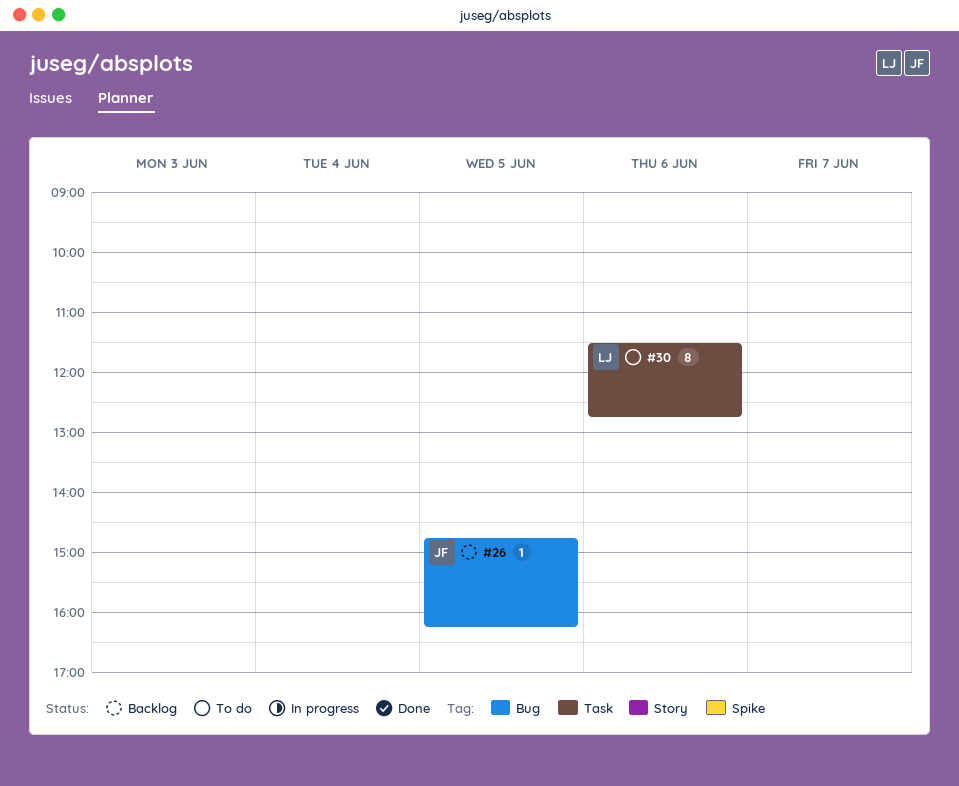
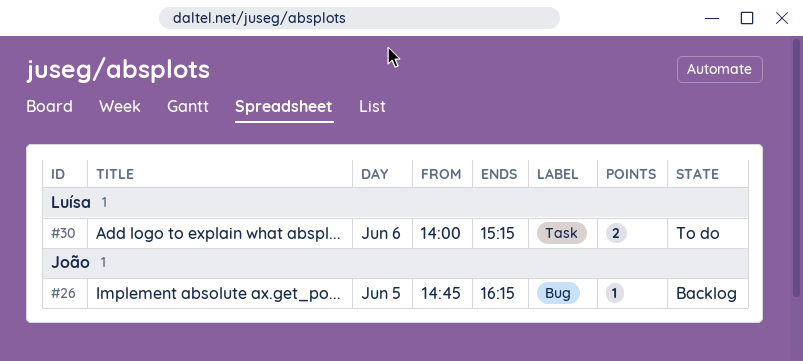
#30, estimate: 8 -> 2
#30, begins: 11:30 -> 14:00
#30, ends: 12:45 -> 15:15

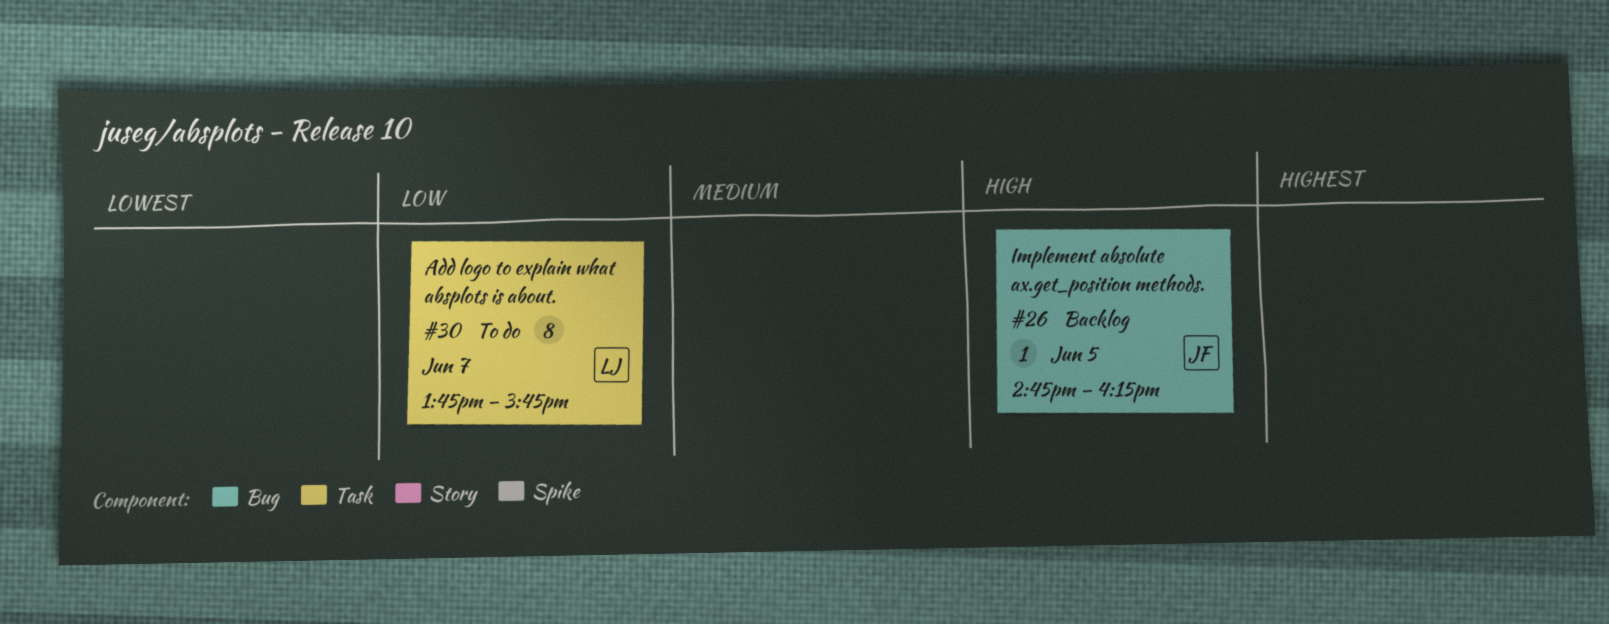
#30, estimate: 2 -> 8
#30, day: Jun 6 -> Jun 7
#30, begins: 14:00 -> 13:45
#30, ends: 15:15 -> 15:45

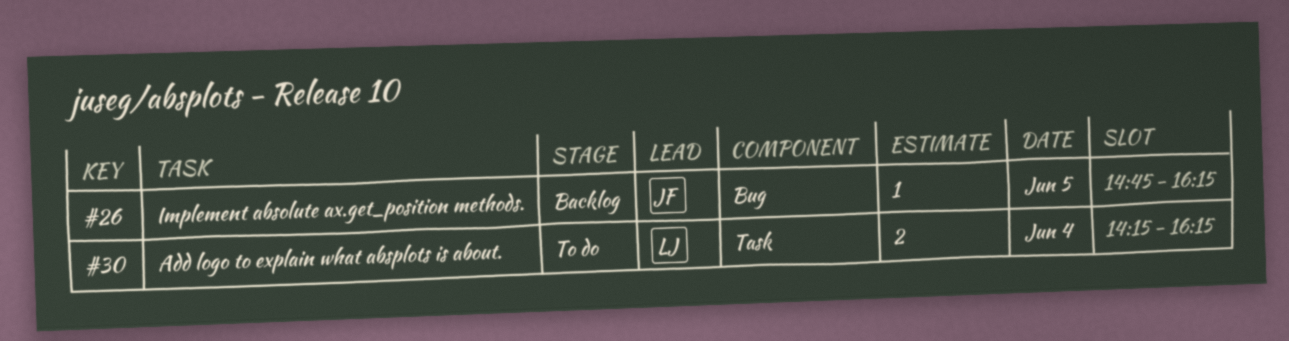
#30, estimate: 8 -> 2
#30, day: Jun 7 -> Jun 4
#30, begins: 13:45 -> 14:15
#30, ends: 15:45 -> 16:15

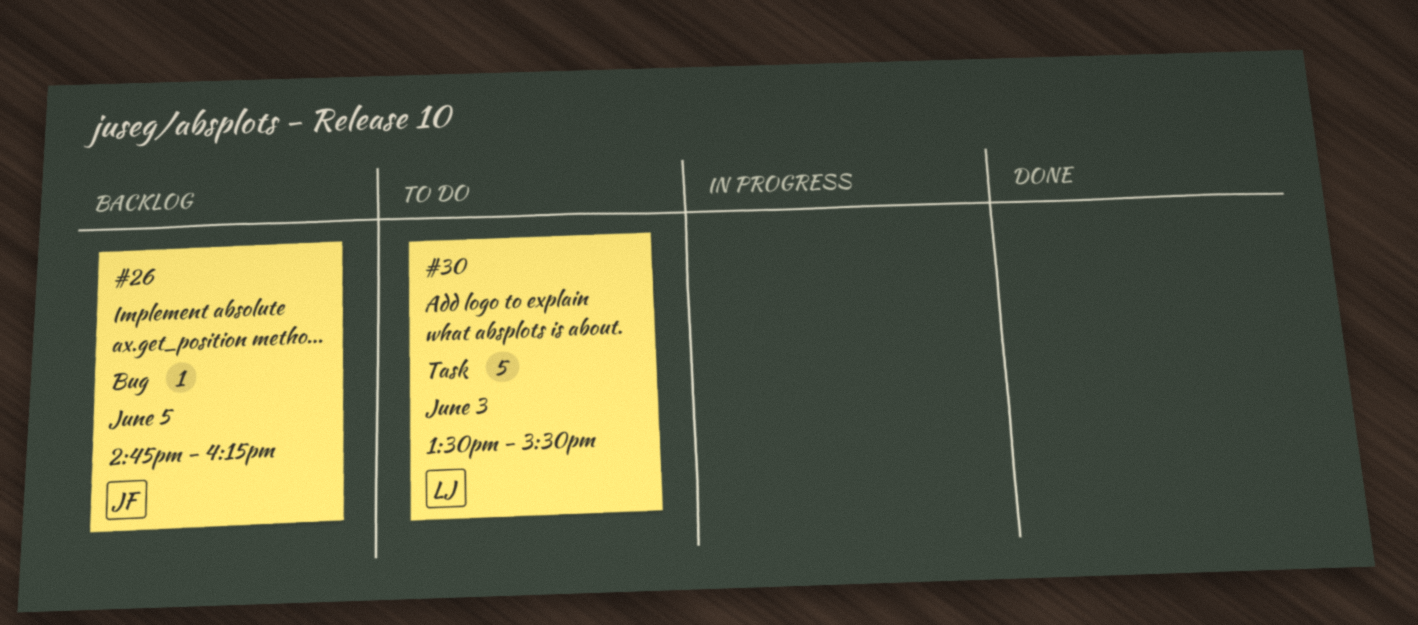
#30, estimate: 2 -> 5
#30, day: Jun 4 -> Jun 3
#30, begins: 14:15 -> 13:30
#30, ends: 16:15 -> 15:30

